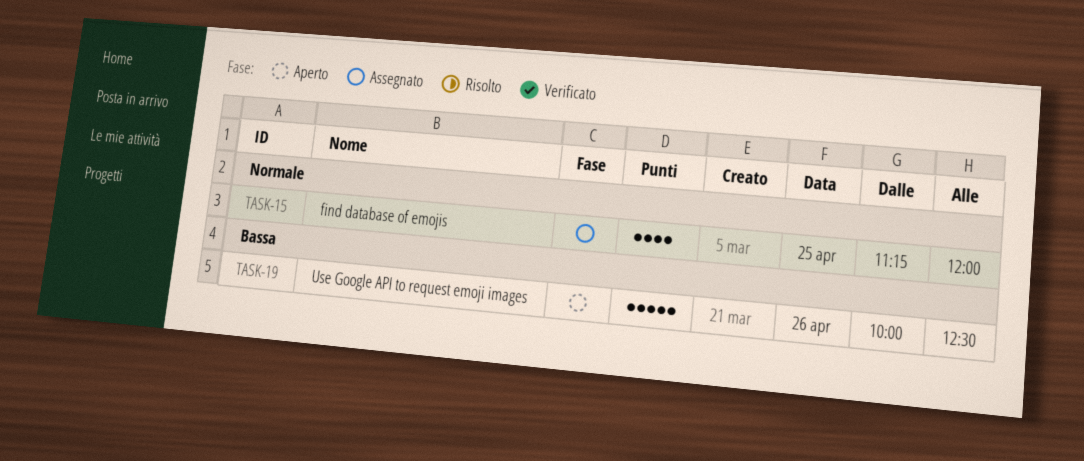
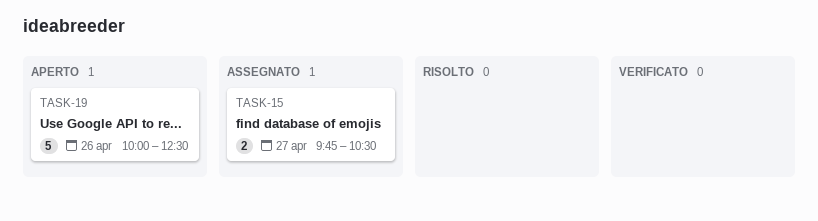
TASK-15, estimate: 4 -> 2
TASK-15, day: Apr 25 -> Apr 27
TASK-15, begins: 11:15 -> 09:45
TASK-15, ends: 12:00 -> 10:30

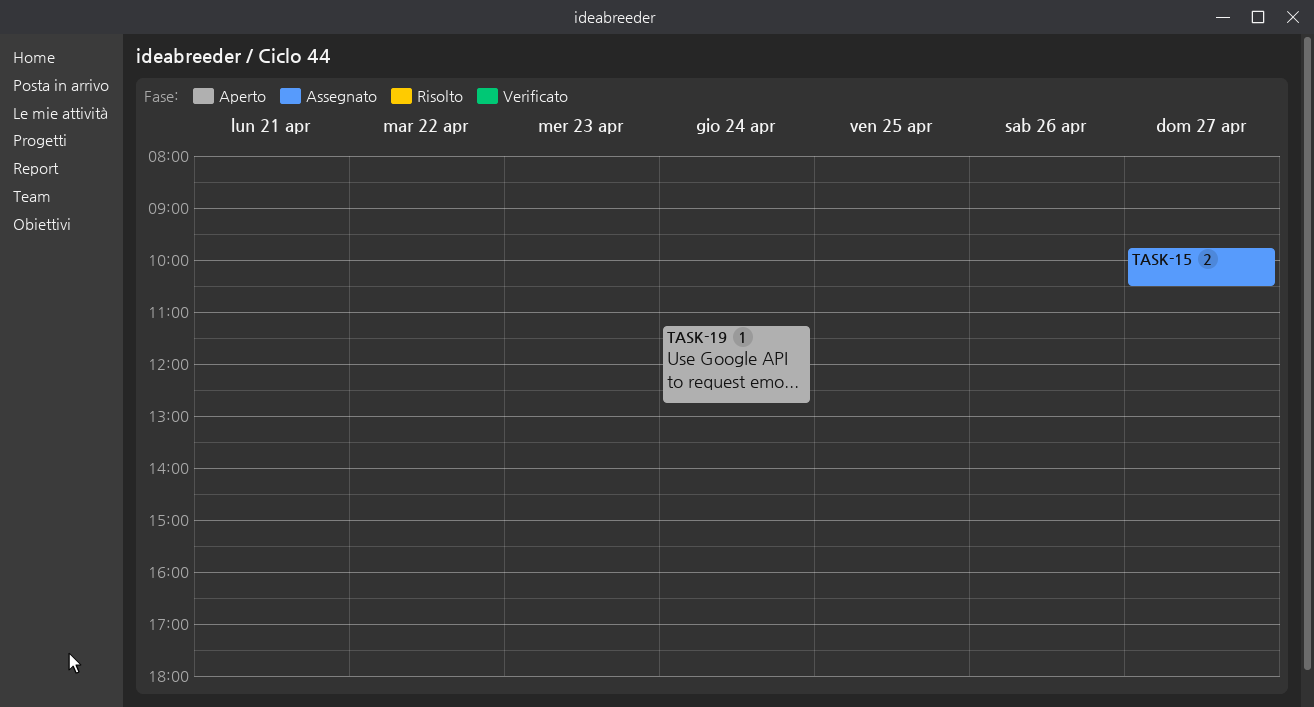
TASK-19, estimate: 5 -> 1
TASK-19, day: Apr 26 -> Apr 24
TASK-19, begins: 10:00 -> 11:15
TASK-19, ends: 12:30 -> 12:45

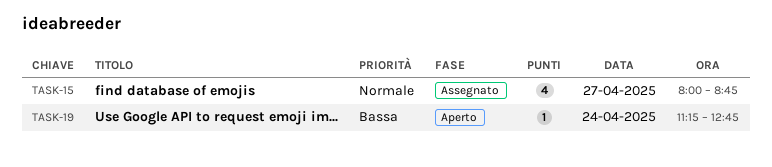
TASK-15, estimate: 2 -> 4
TASK-15, begins: 09:45 -> 08:00
TASK-15, ends: 10:30 -> 08:45

